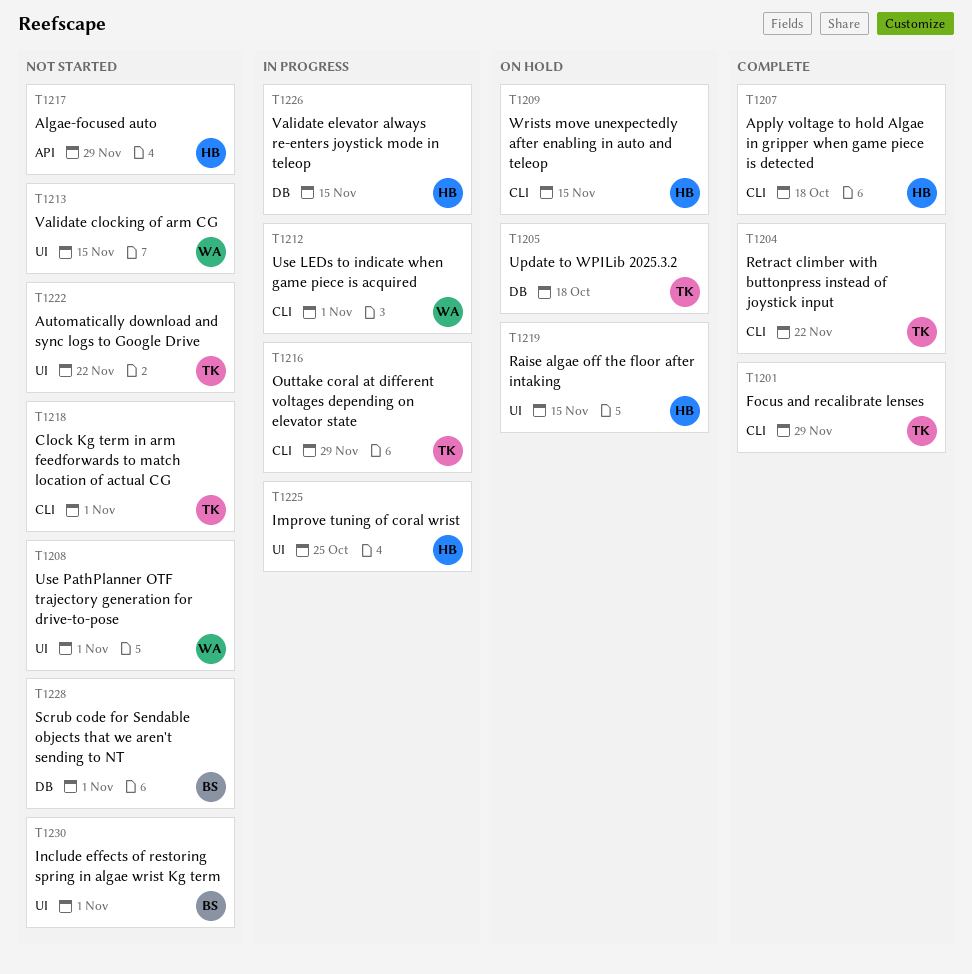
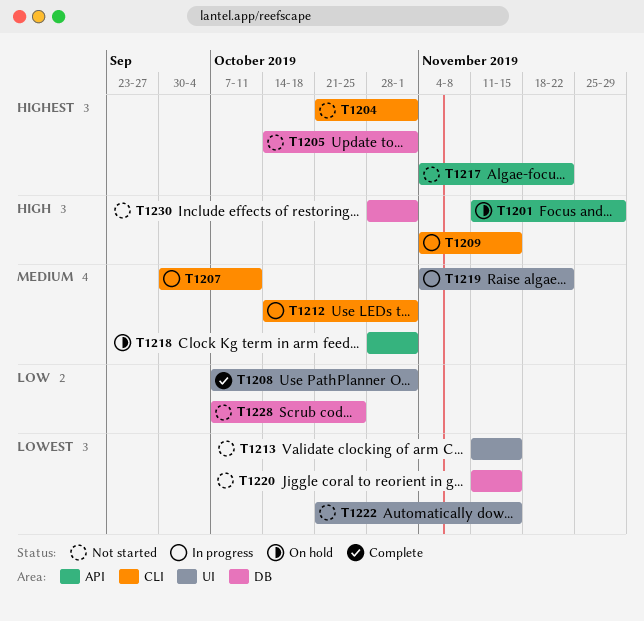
T1201, status: Complete -> On hold
T1201, label: CLI -> API
T1204, status: Complete -> Not started
T1204, due: Nov 22 -> Nov 1
T1205, status: On hold -> Not started
T1205, due: Oct 18 -> Nov 1
T1207, status: Complete -> In progress
T1207, due: Oct 18 -> Oct 11
T1208, status: Not started -> Complete
T1209, status: On hold -> In progress
T1216: present -> none
T1217, due: Nov 29 -> Nov 22
T1218, status: Not started -> On hold
T1218, label: CLI -> API
T1219, status: On hold -> In progress
T1219, due: Nov 15 -> Nov 22
T1220: none -> present
T1222, due: Nov 22 -> Nov 15
T1225: present -> none
T1226: present -> none
T1228, due: Nov 1 -> Oct 25
T1230, label: UI -> DB

